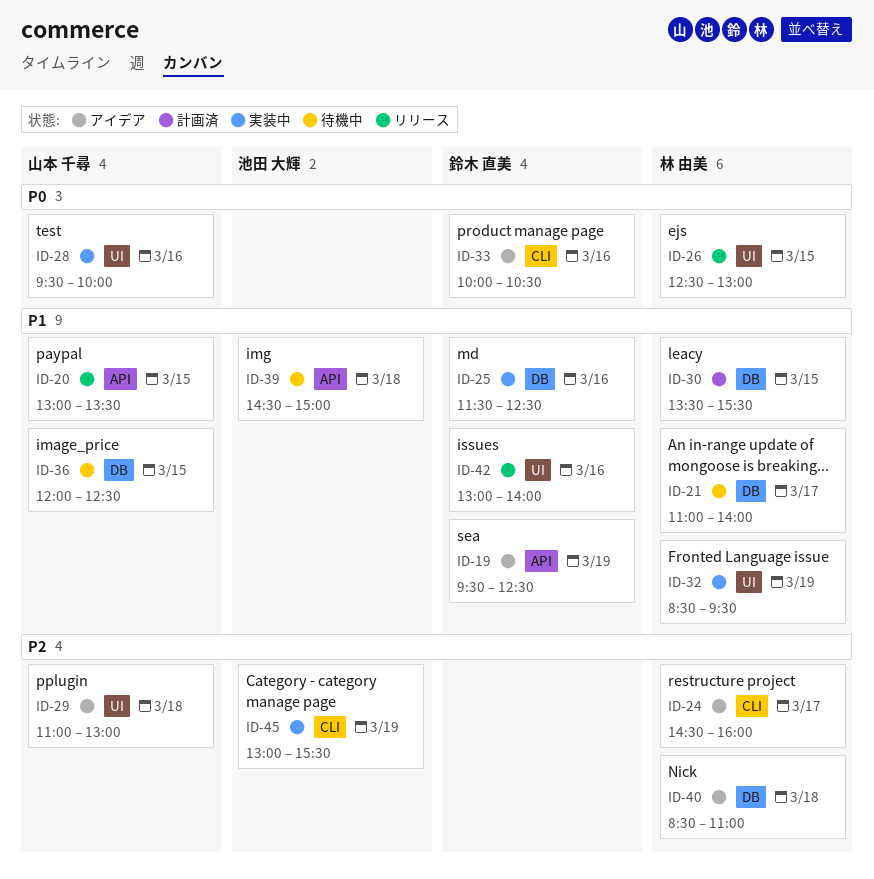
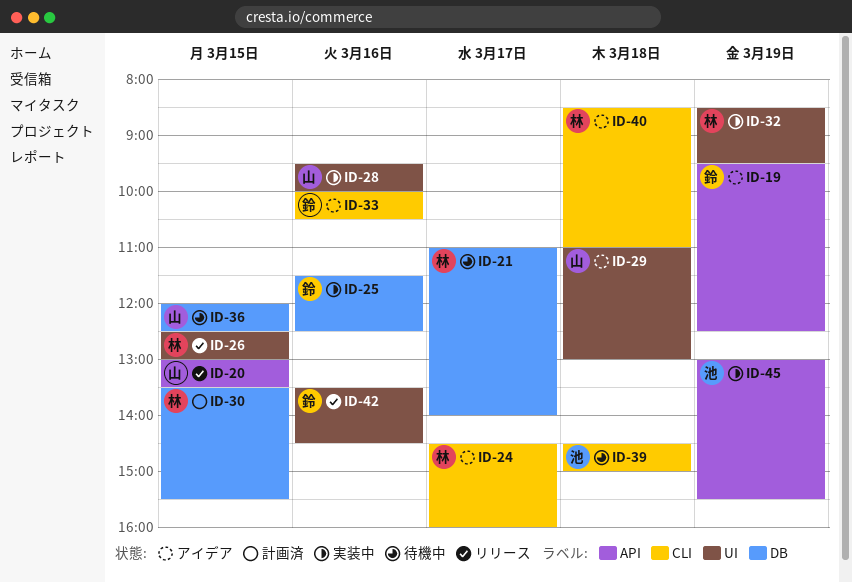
ID-39, label: API -> CLI
ID-40, label: DB -> CLI
ID-42, begins: 13:00 -> 13:30
ID-42, ends: 14:00 -> 14:30
ID-45, label: CLI -> API

